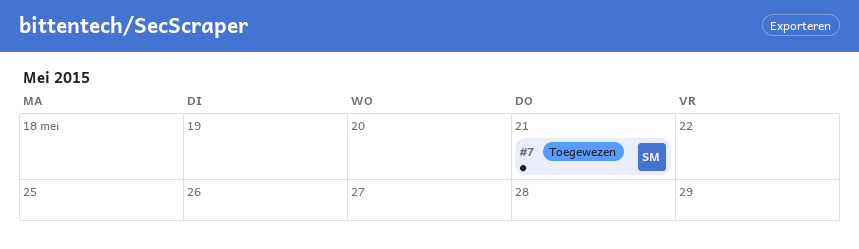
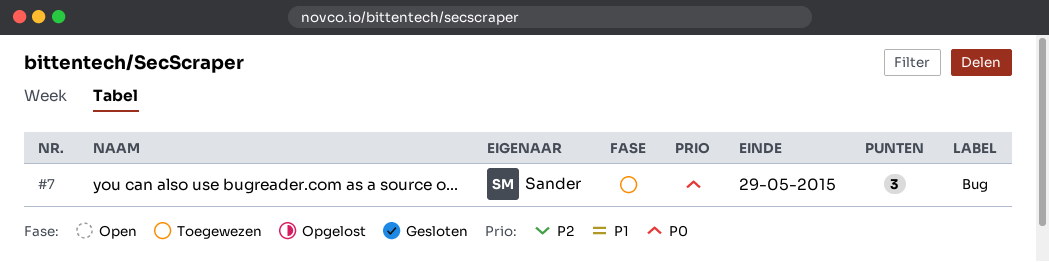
#7, estimate: 1 -> 3
#7, due: May 21 -> May 29

